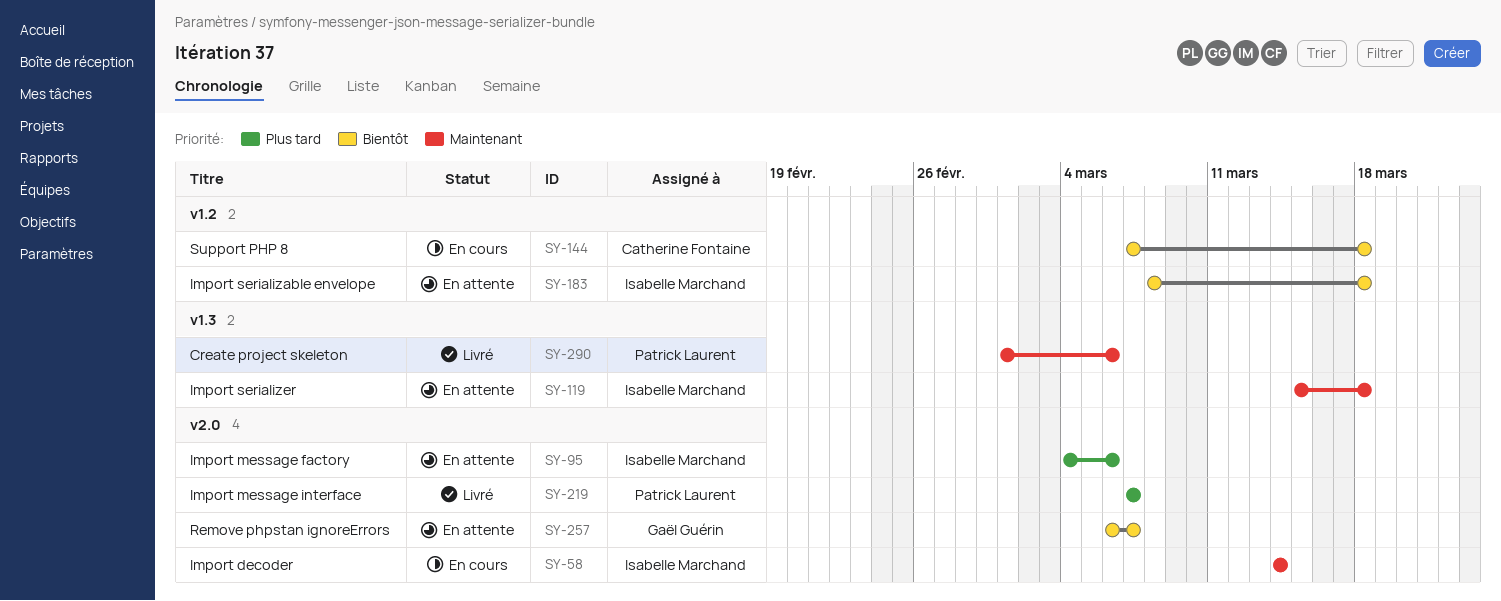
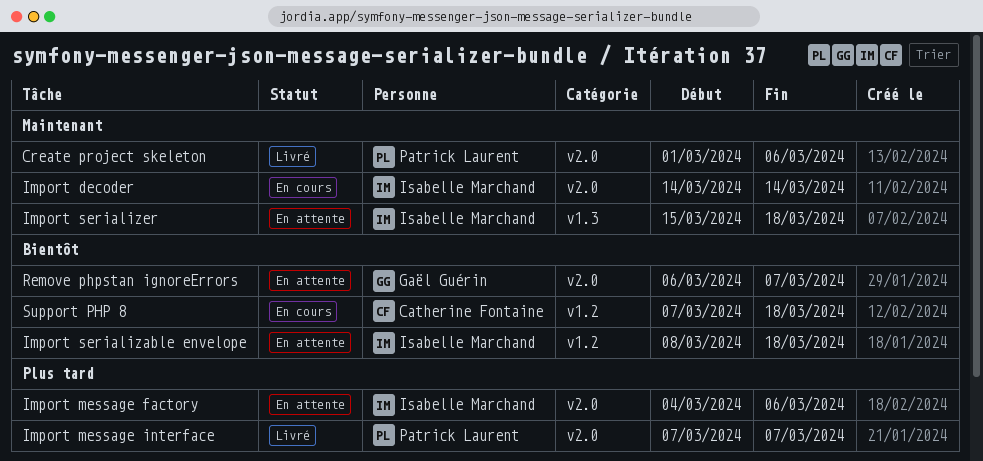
Create project skeleton, label: v1.3 -> v2.0

